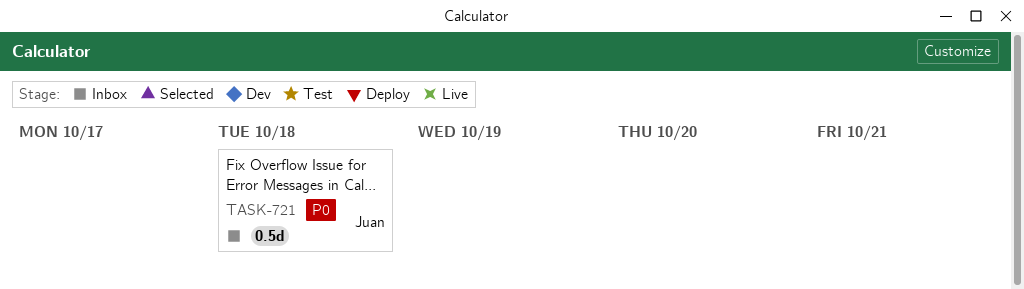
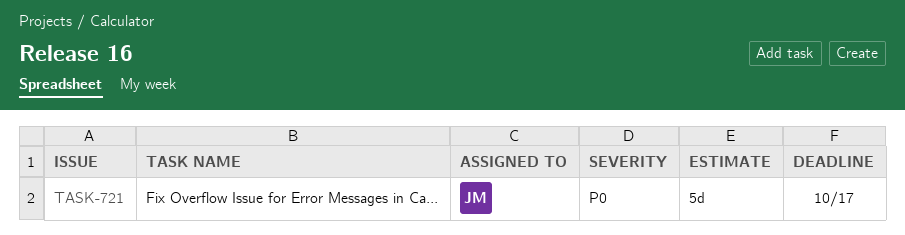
TASK-721, estimate: 0.5d -> 5d
TASK-721, due: Oct 18 -> Oct 17

